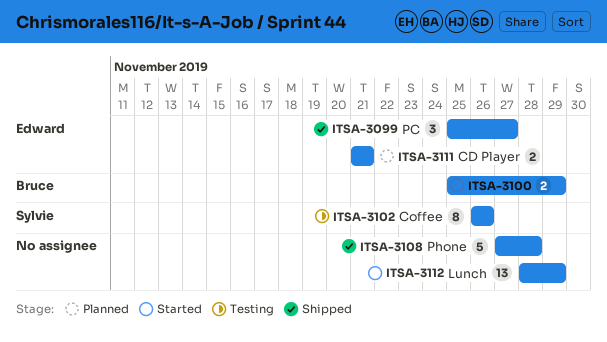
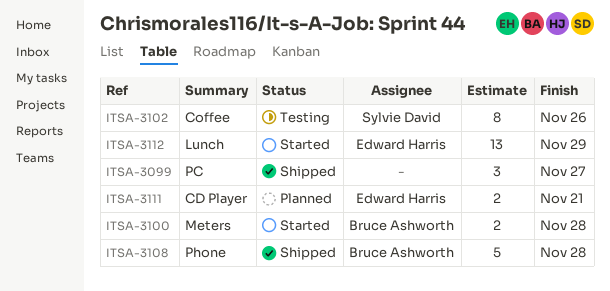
ITSA-3099, owner: Edward Harris -> none
ITSA-3100, due: Nov 29 -> Nov 28
ITSA-3108, owner: none -> Bruce Ashworth
ITSA-3112, owner: none -> Edward Harris

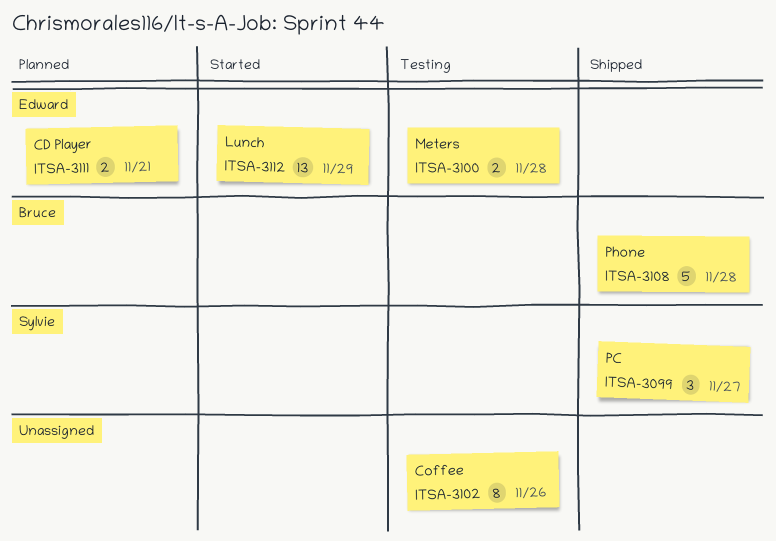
ITSA-3099, owner: none -> Sylvie David
ITSA-3100, status: Started -> Testing
ITSA-3100, owner: Bruce Ashworth -> Edward Harris
ITSA-3102, owner: Sylvie David -> none

